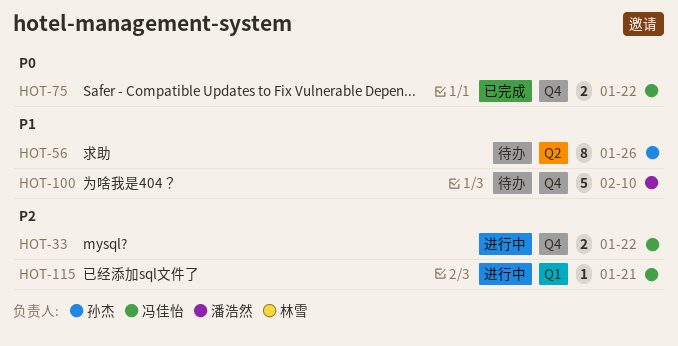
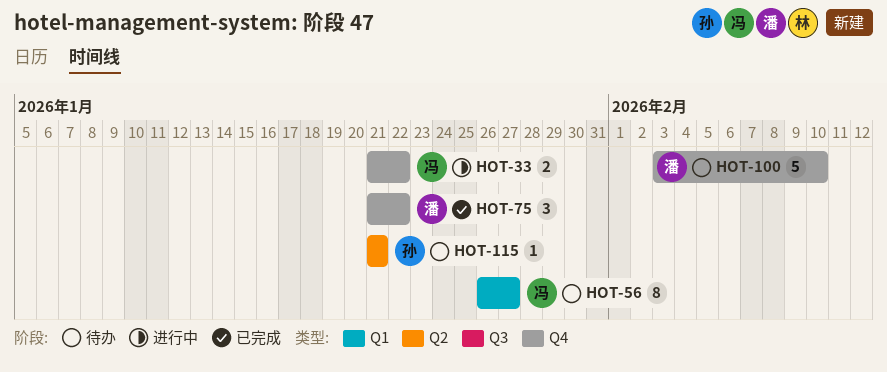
HOT-56, owner: 孙杰 -> 冯佳怡
HOT-56, label: Q2 -> Q1
HOT-56, due: Jan 26 -> Jan 27
HOT-75, owner: 冯佳怡 -> 潘浩然
HOT-75, estimate: 2 -> 3
HOT-115, status: 进行中 -> 待办
HOT-115, owner: 冯佳怡 -> 孙杰
HOT-115, label: Q1 -> Q2

